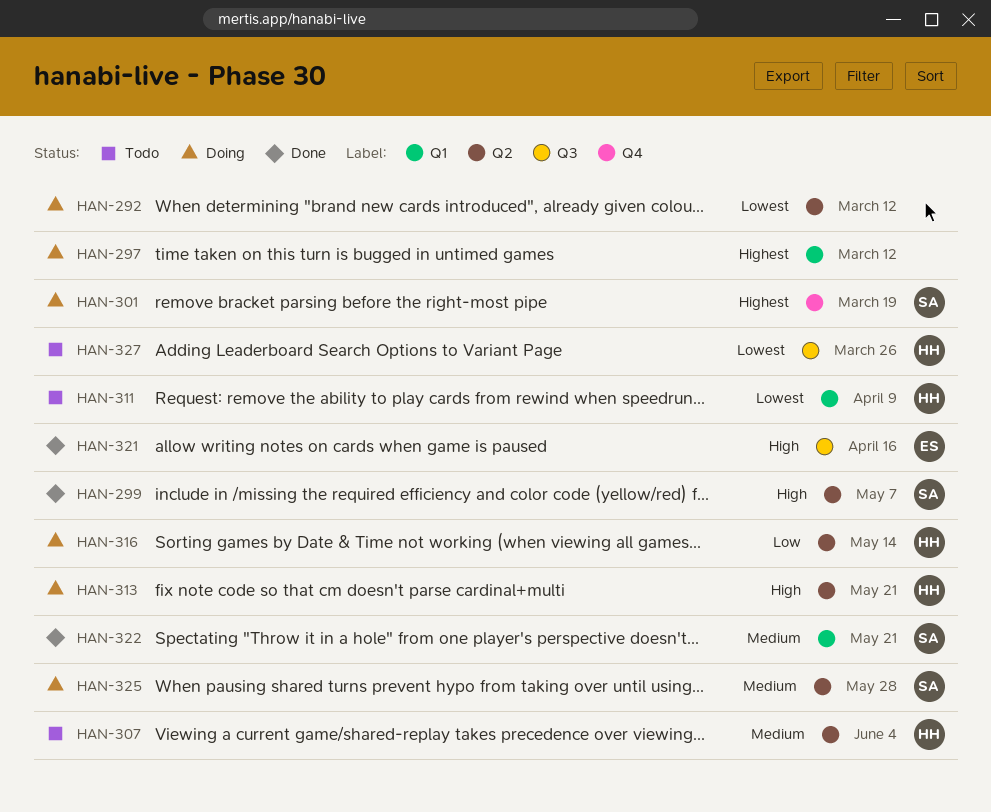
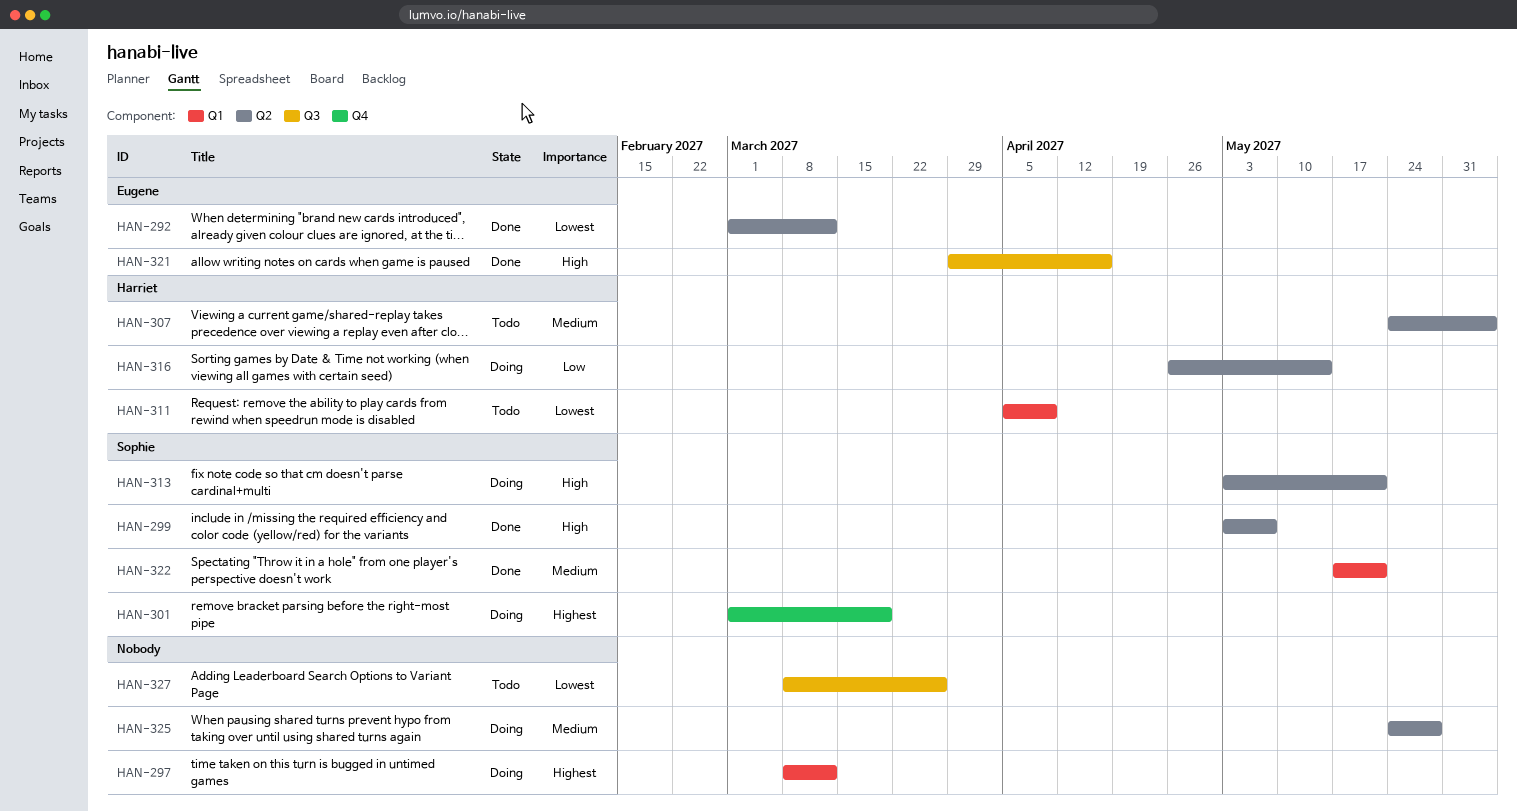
HAN-292, status: Doing -> Done
HAN-292, owner: none -> Eugene
HAN-313, owner: Harriet -> Sophie
HAN-325, owner: Sophie -> none
HAN-327, owner: Harriet -> none

